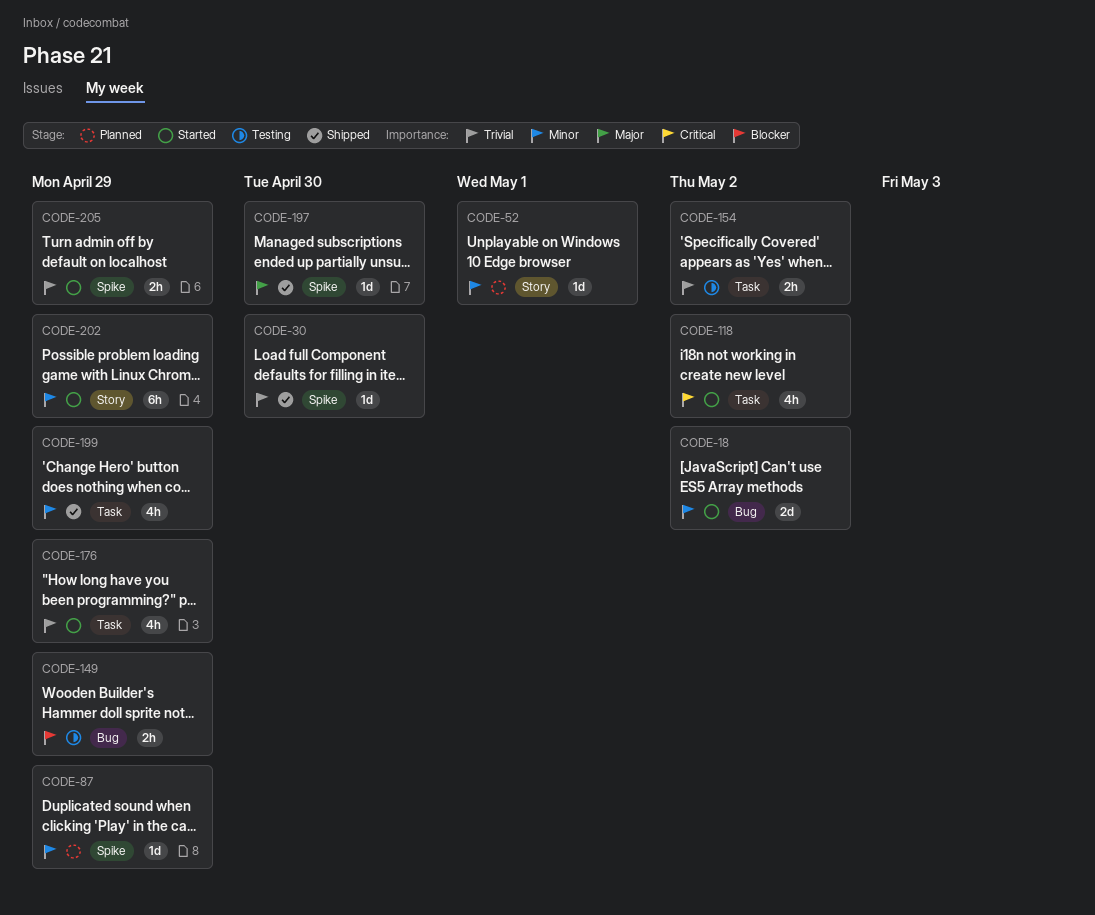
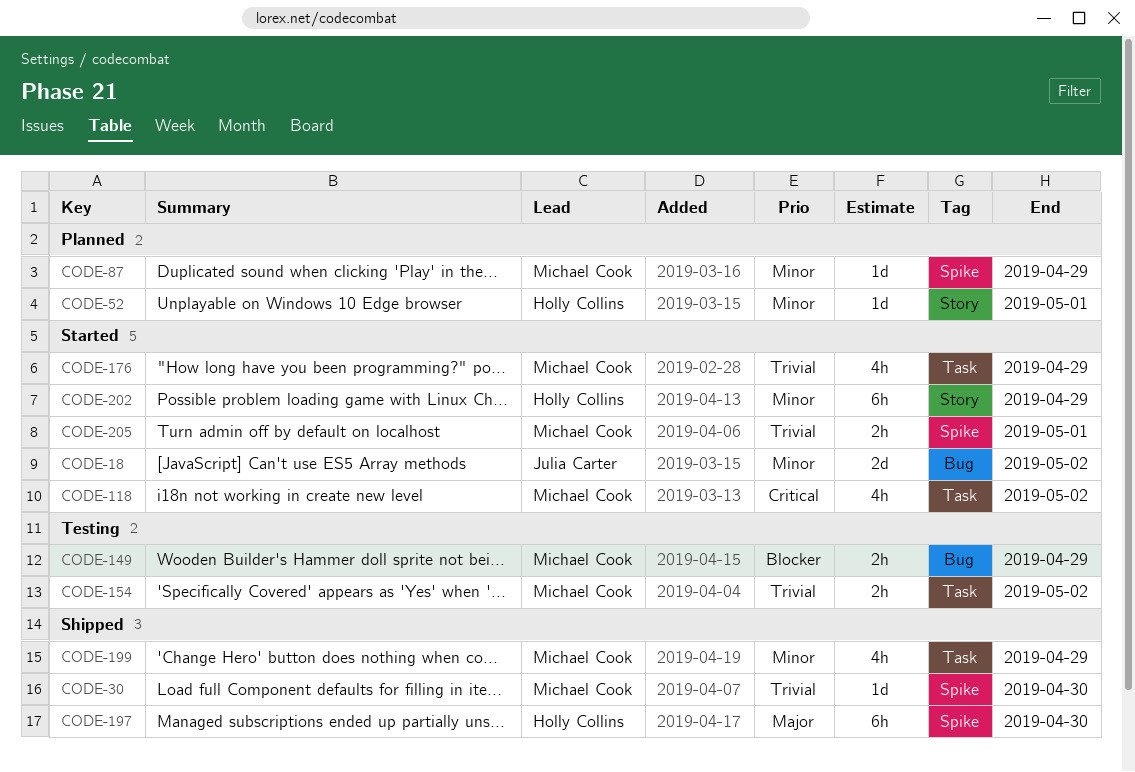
CODE-197, estimate: 1d -> 6h
CODE-205, due: Apr 29 -> May 1

